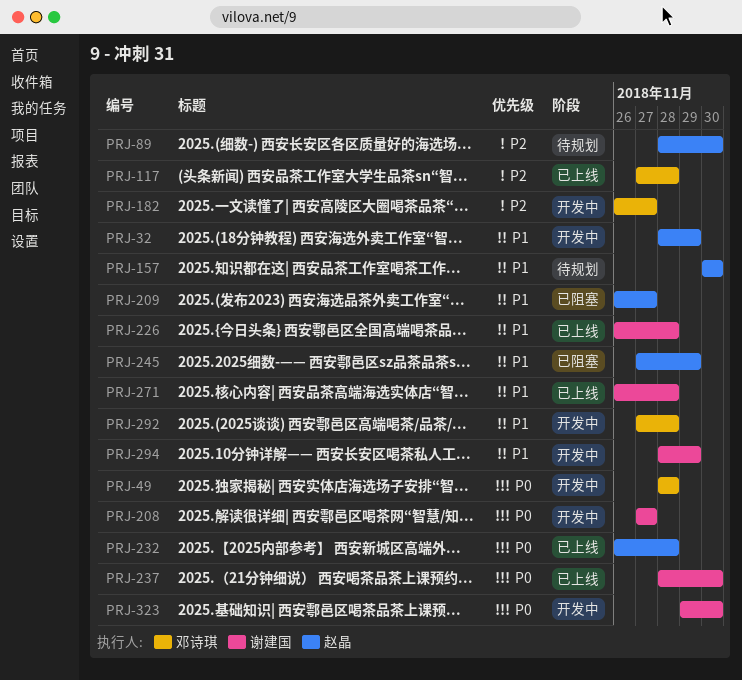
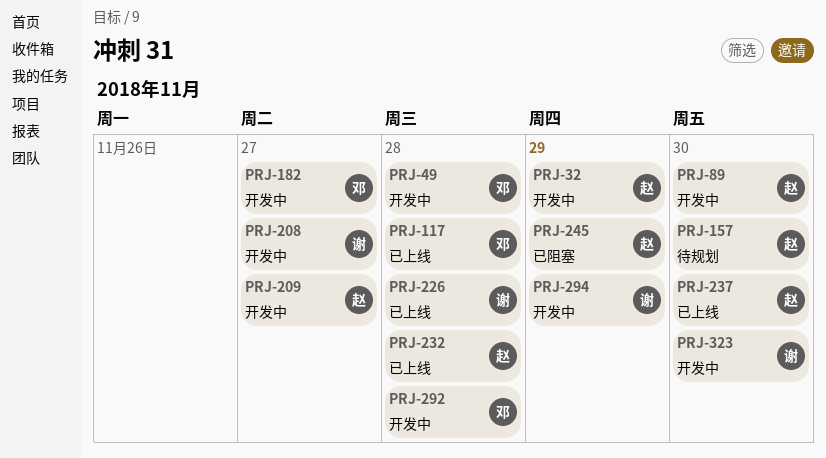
PRJ-89, status: 待规划 -> 开发中
PRJ-209, status: 已阻塞 -> 开发中
PRJ-237, owner: 谢建国 -> 赵晶
PRJ-271: present -> none

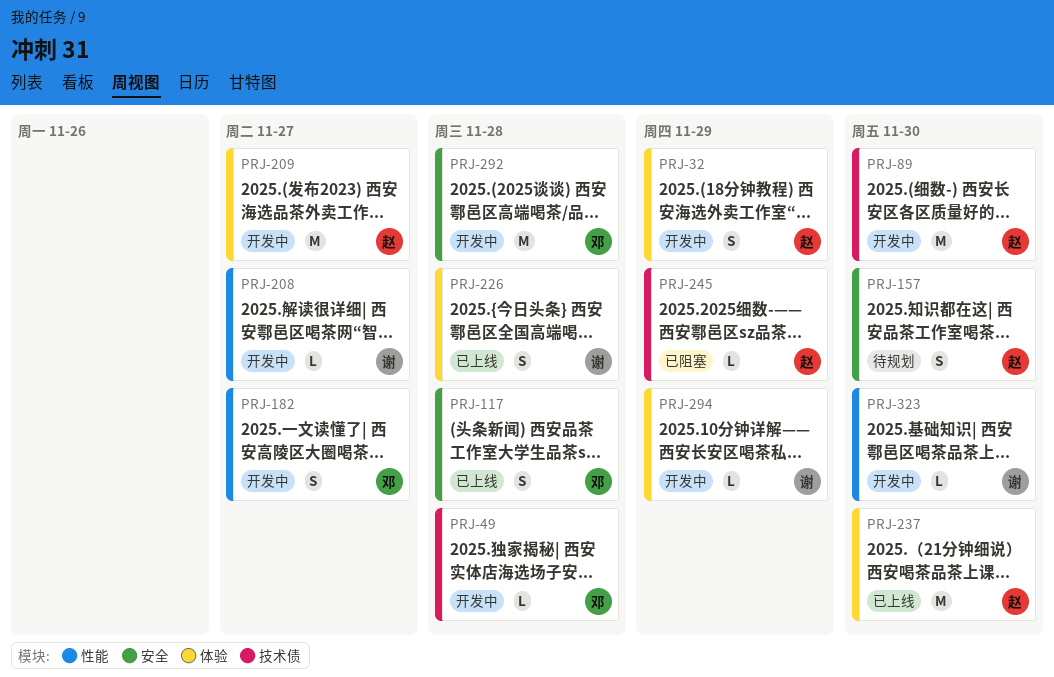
PRJ-232: present -> none

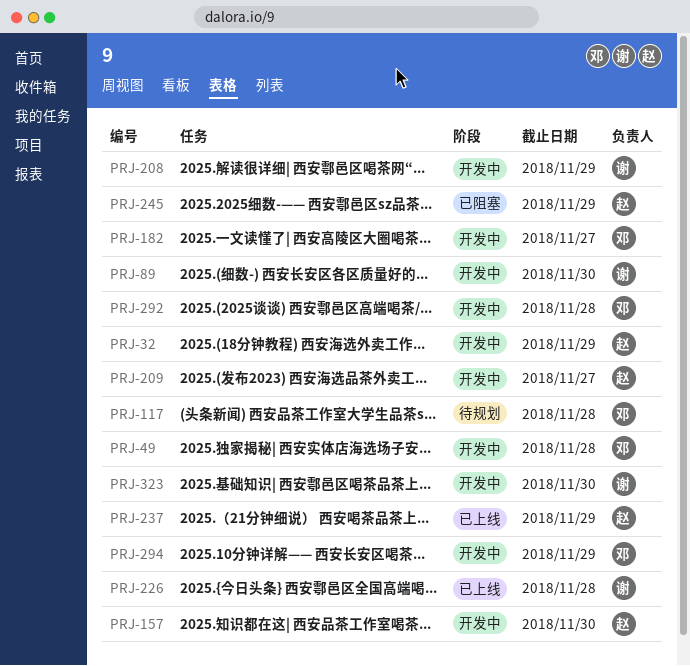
PRJ-89, owner: 赵 -> 谢
PRJ-117, status: 已上线 -> 待规划
PRJ-157, status: 待规划 -> 开发中
PRJ-208, due: Nov 27 -> Nov 29
PRJ-237, due: Nov 30 -> Nov 29
PRJ-294, owner: 谢 -> 邓

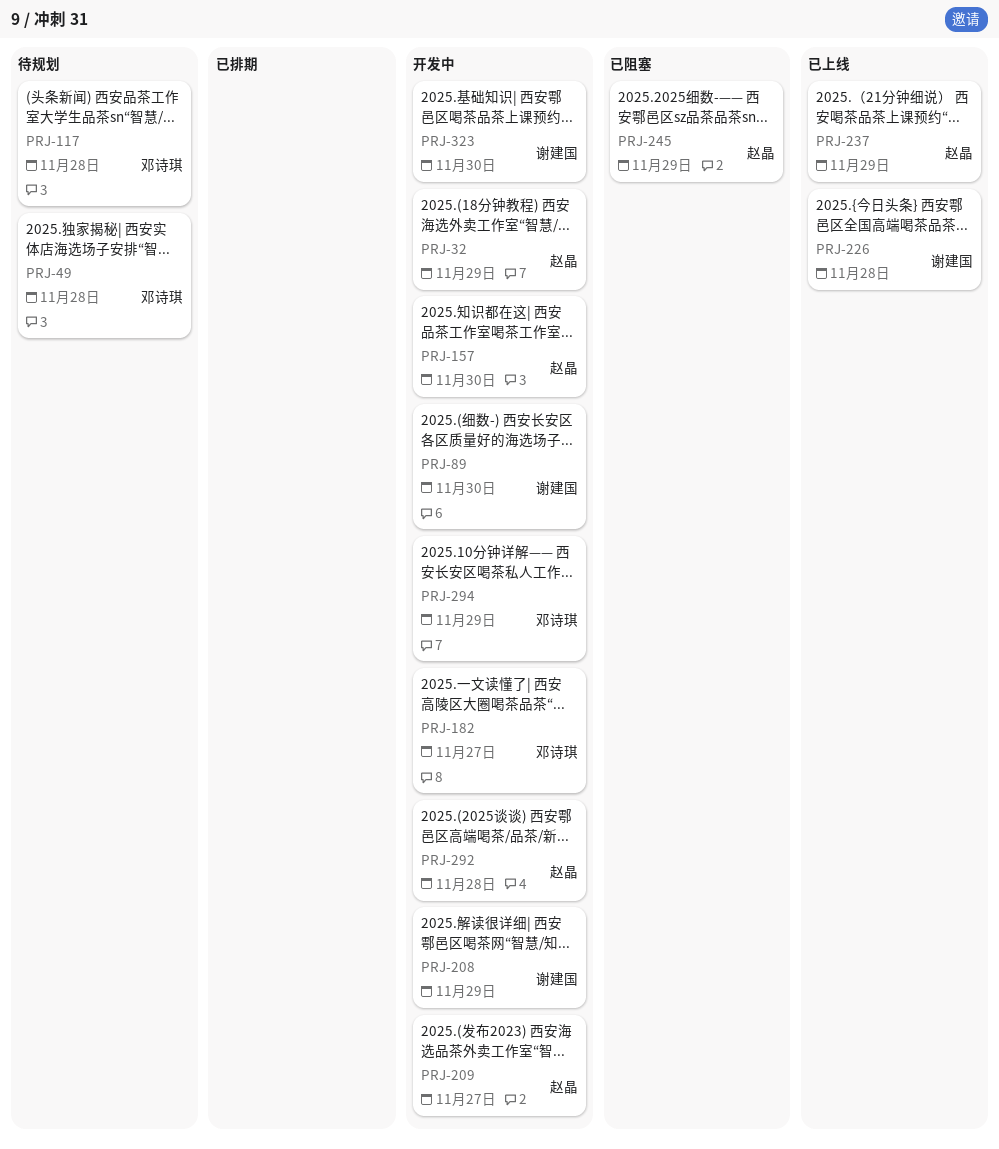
PRJ-49, status: 开发中 -> 待规划
PRJ-292, owner: 邓诗琪 -> 赵晶

